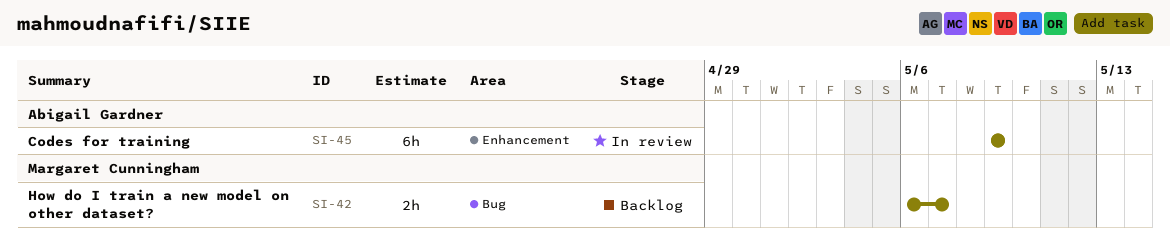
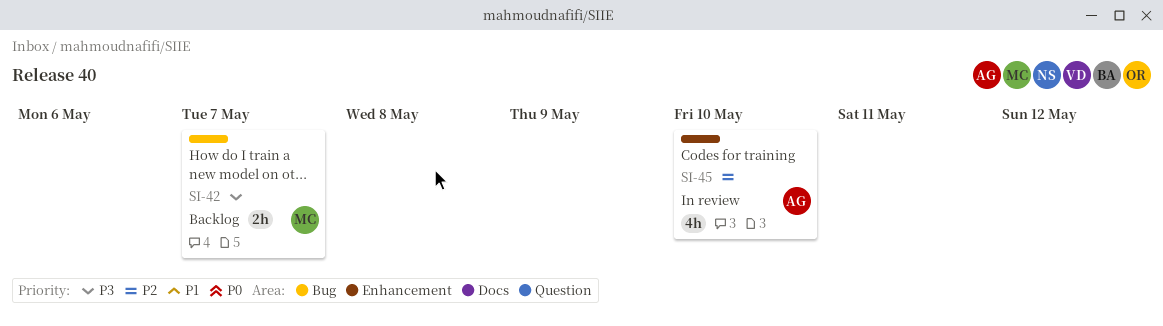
SI-45, estimate: 6h -> 4h
SI-45, due: May 9 -> May 10

